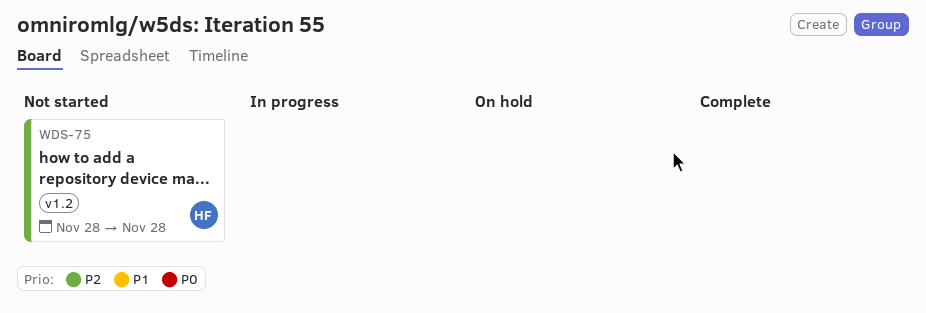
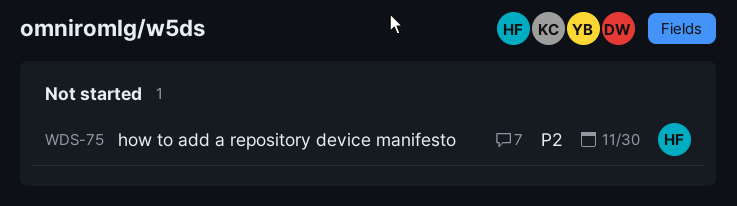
WDS-75, due: Nov 28 -> Nov 30

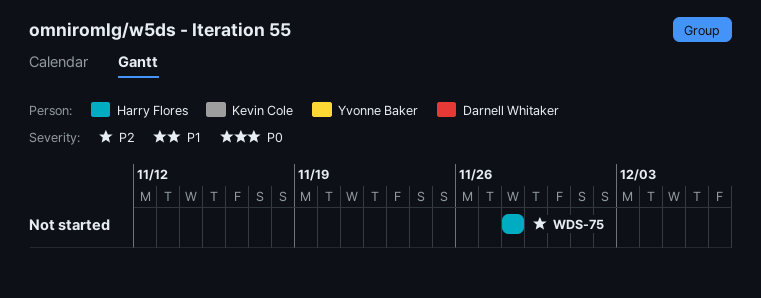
WDS-75, due: Nov 30 -> Nov 28

